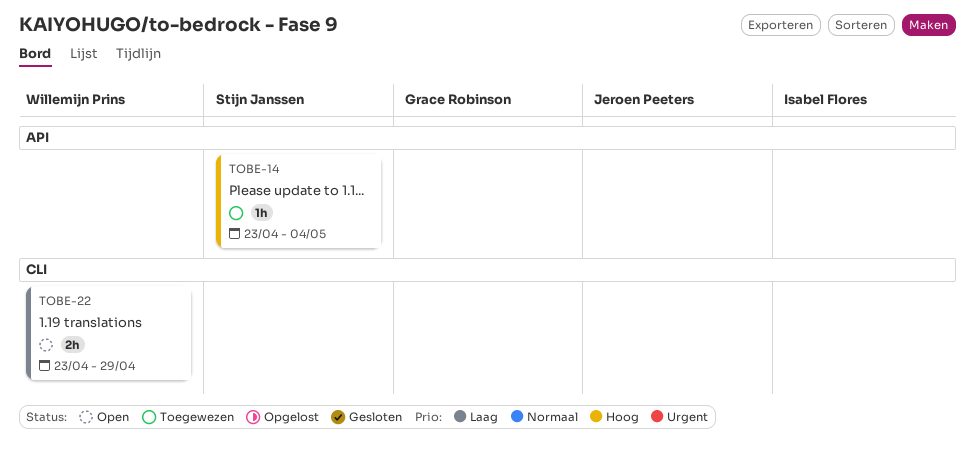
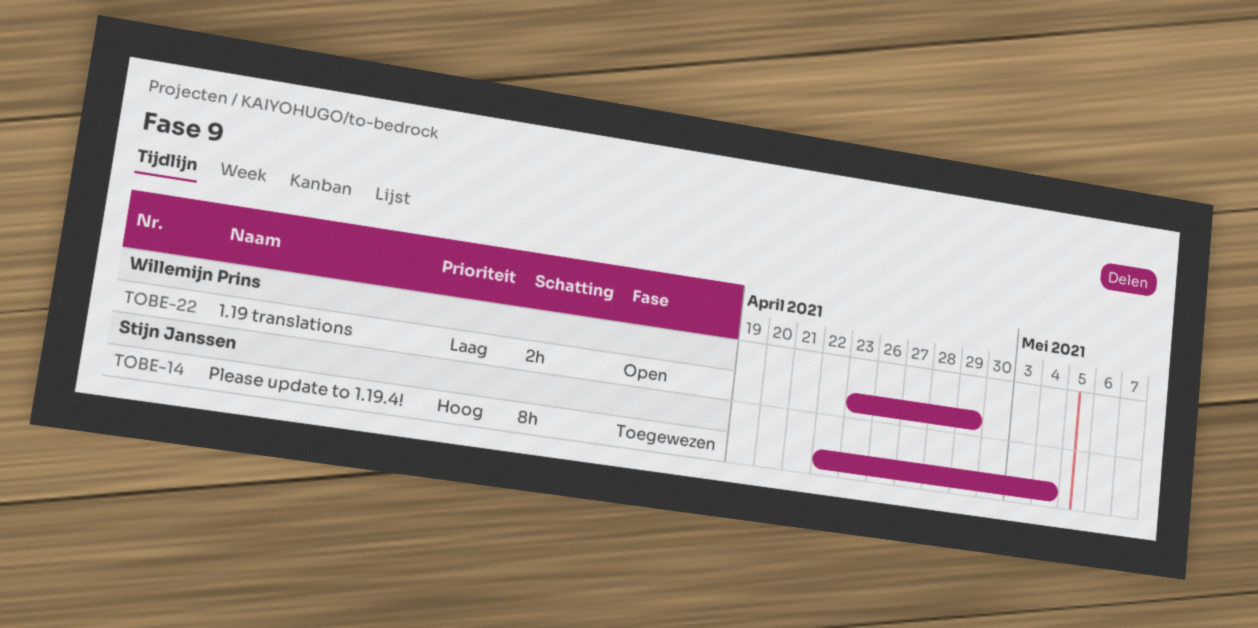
TOBE-14, estimate: 1h -> 8h
TOBE-14, start: Apr 23 -> Apr 22

